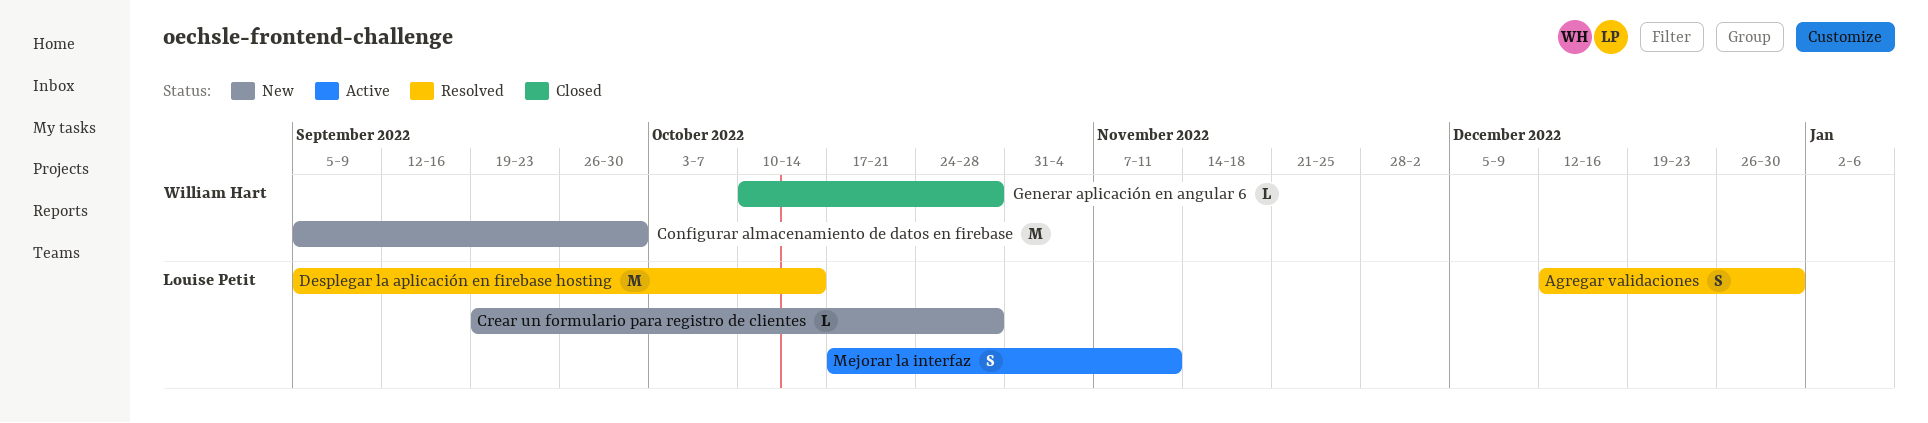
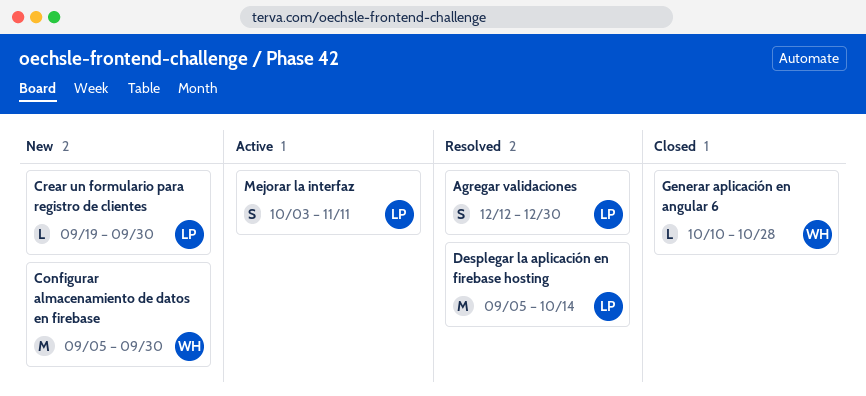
Crear un formulario para registro de clientes, due: Oct 28 -> Sep 30
Mejorar la interfaz, start: Oct 17 -> Oct 3

